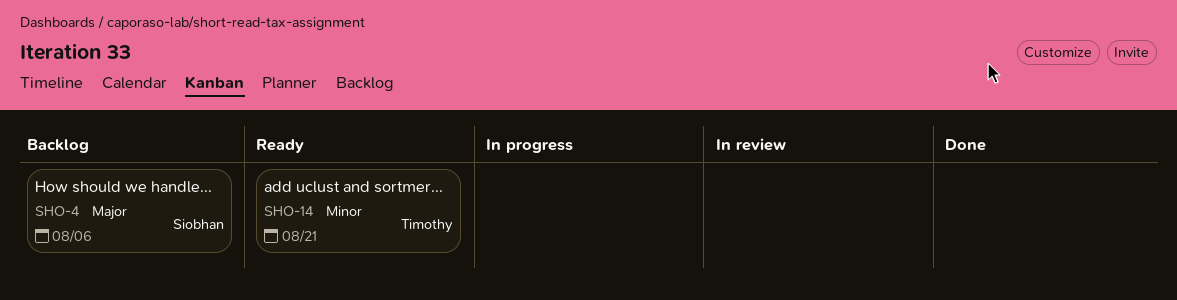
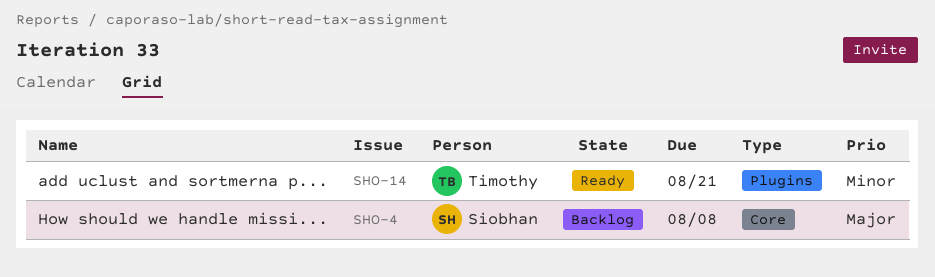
SHO-4, due: Aug 6 -> Aug 8

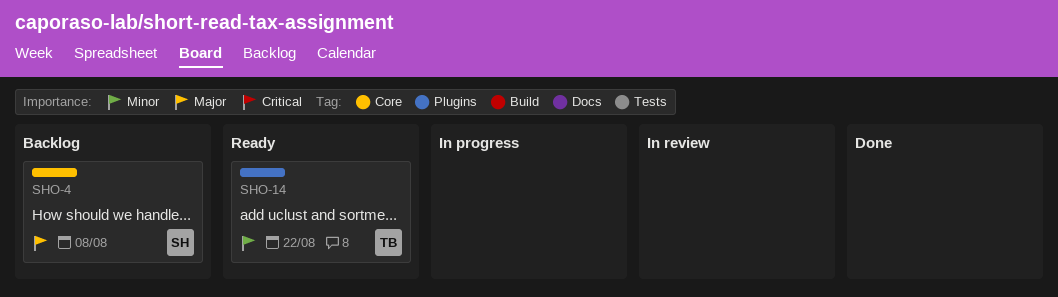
SHO-14, due: Aug 21 -> Aug 22

